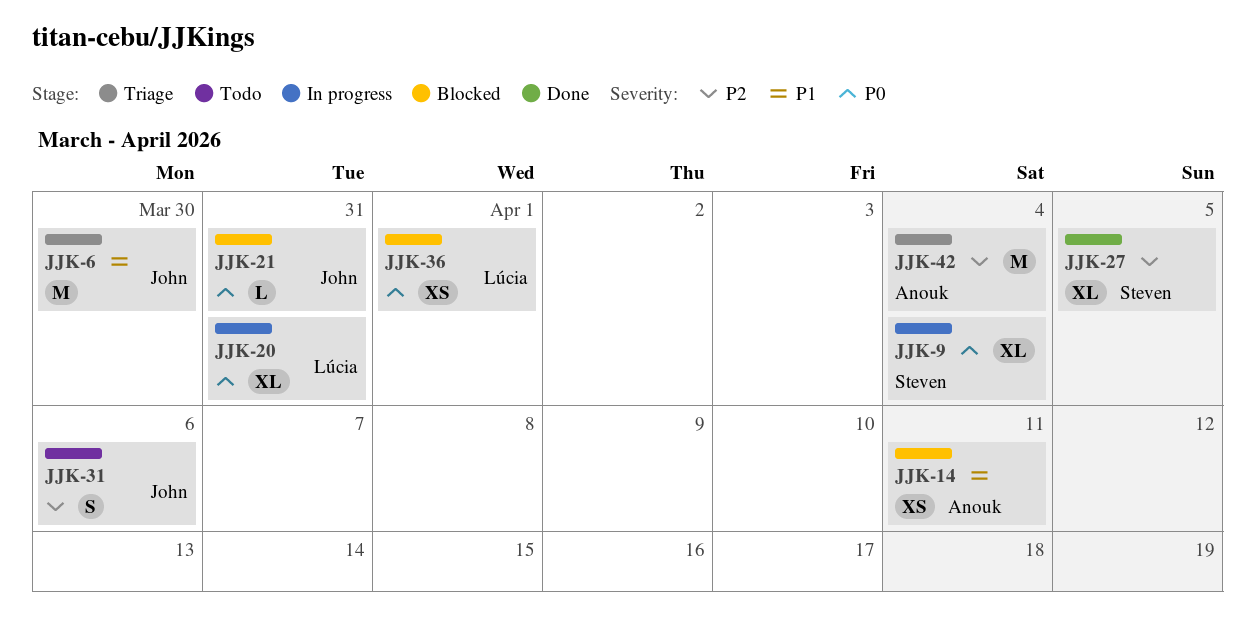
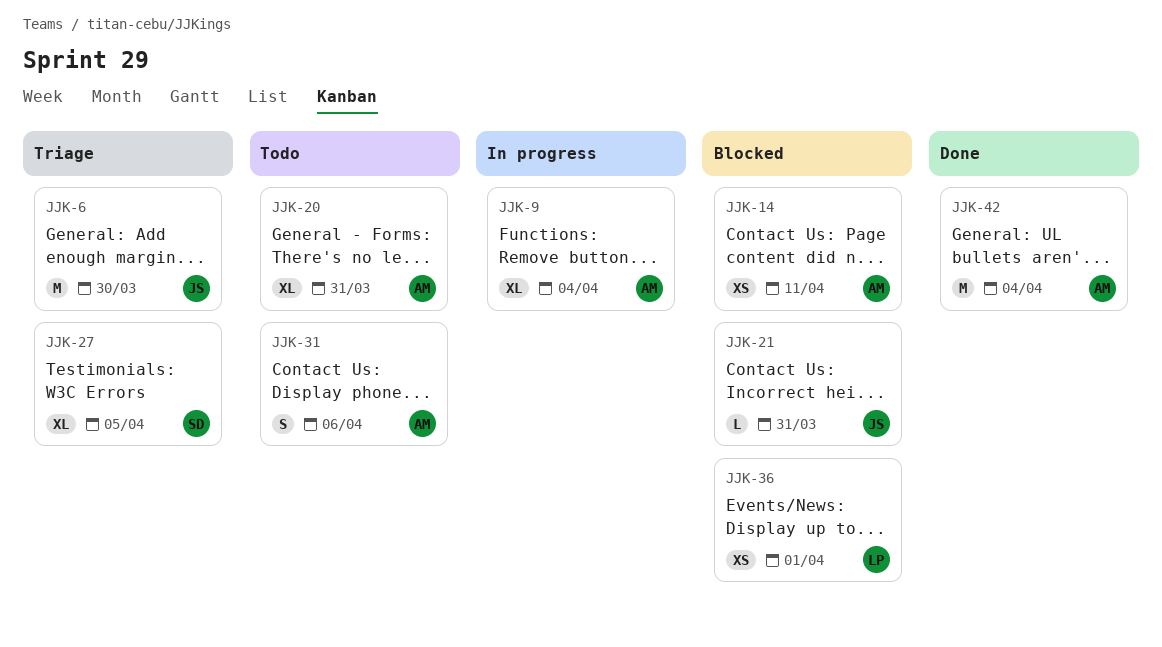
JJK-9, owner: Steven -> Anouk
JJK-20, status: In progress -> Todo
JJK-20, owner: Lúcia -> Anouk
JJK-27, status: Done -> Triage
JJK-31, owner: John -> Anouk
JJK-42, status: Triage -> Done

